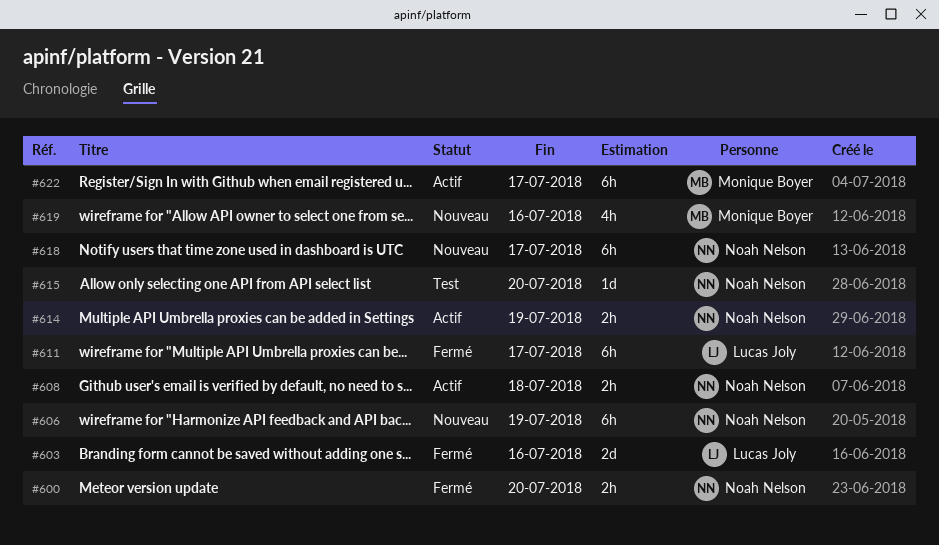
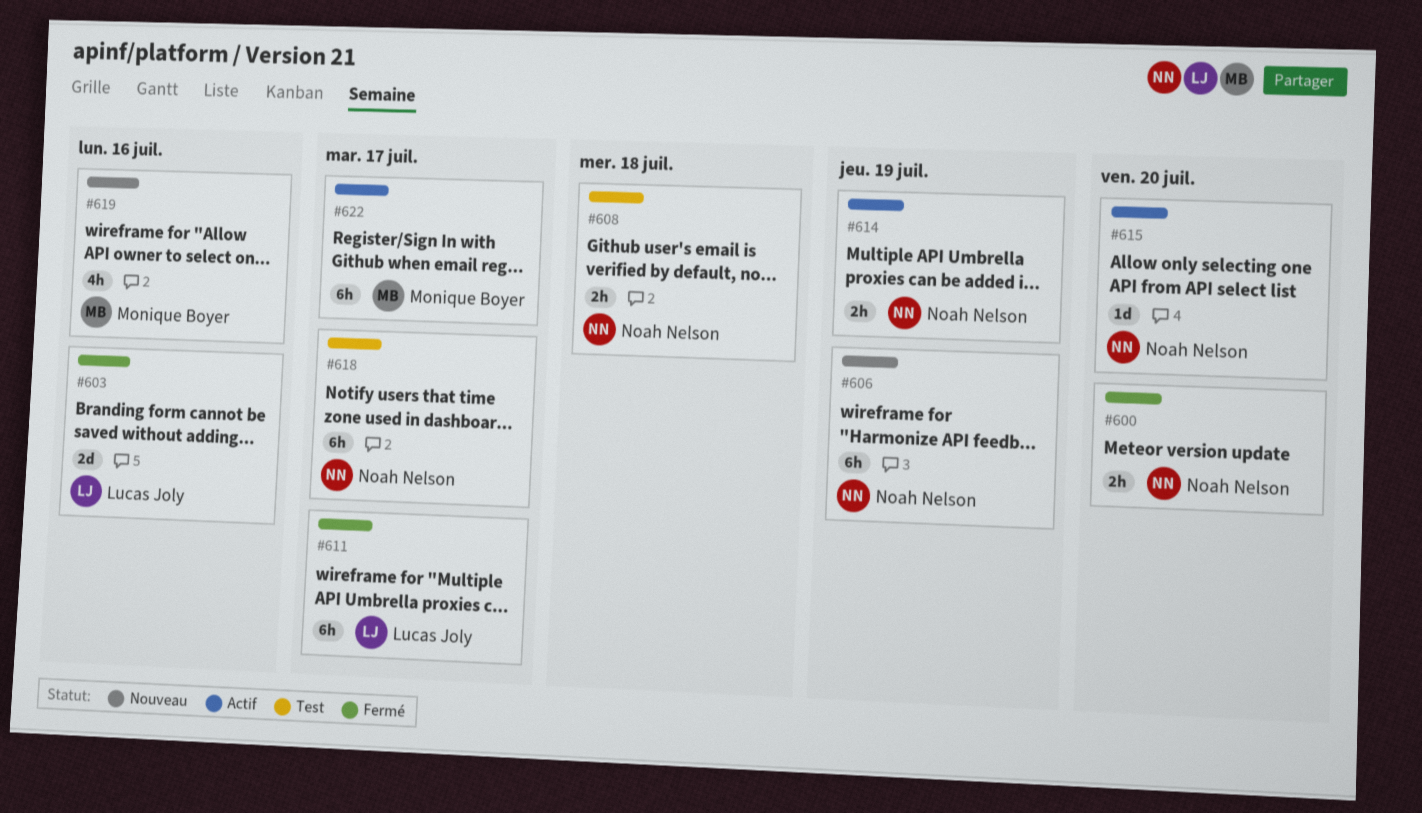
#608, status: Actif -> Test
#615, status: Test -> Actif
#618, status: Nouveau -> Test

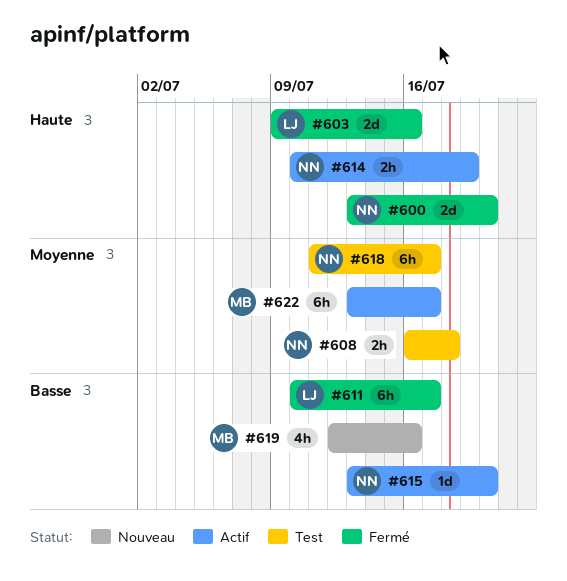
#600, estimate: 2h -> 2d
#606: present -> none

